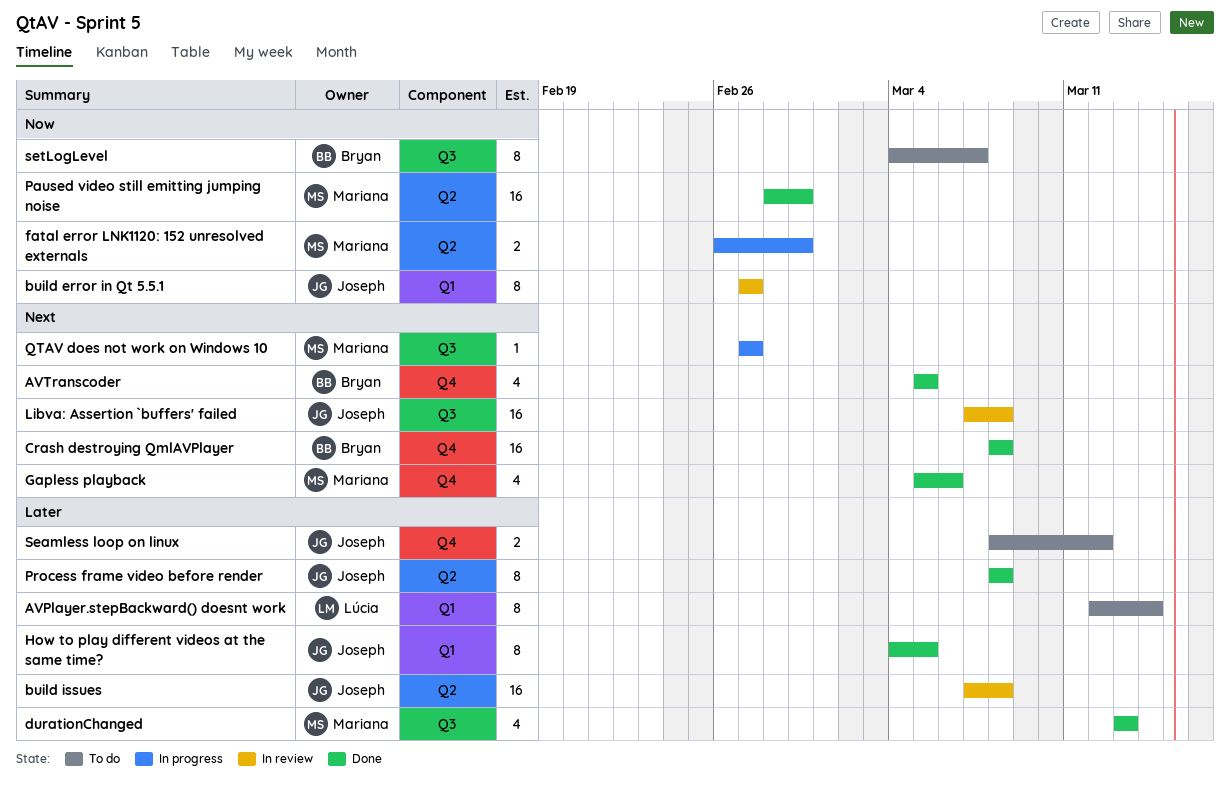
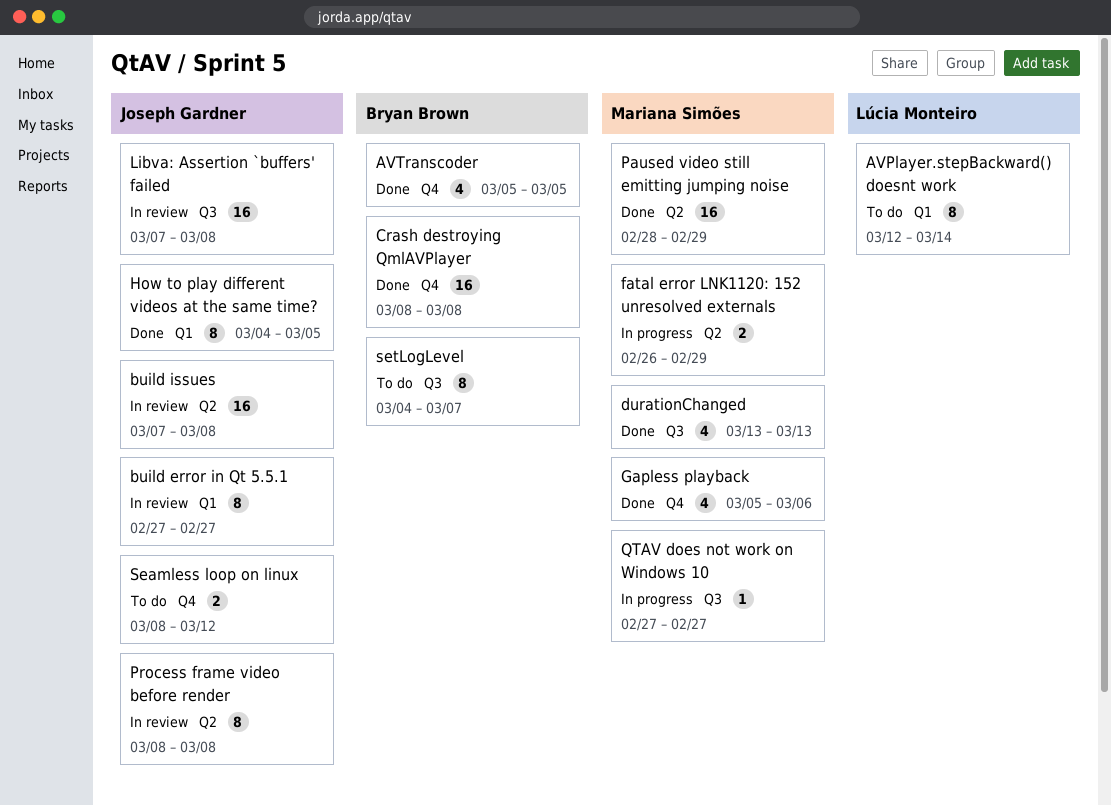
Process frame video before render, status: Done -> In review

